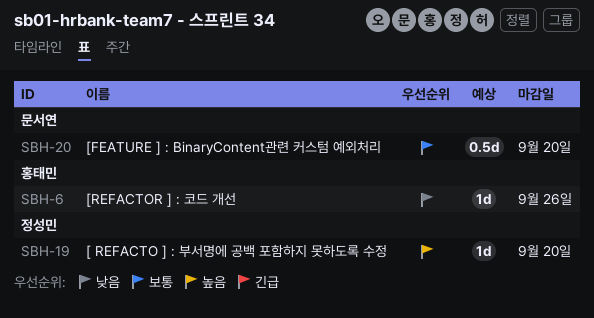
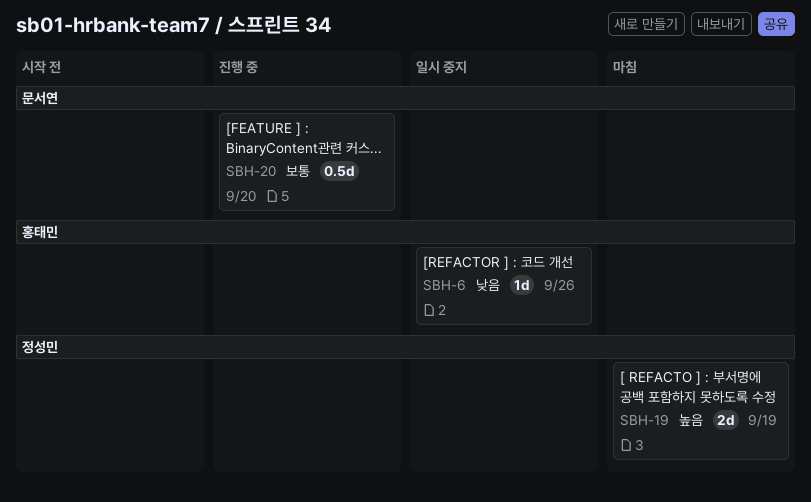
SBH-19, estimate: 1d -> 2d
SBH-19, due: Sep 20 -> Sep 19

